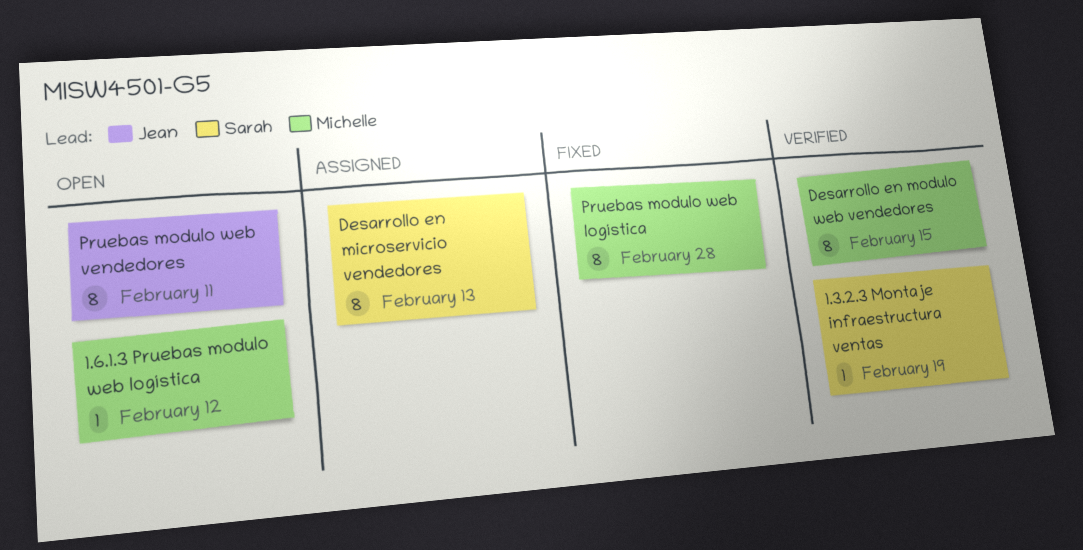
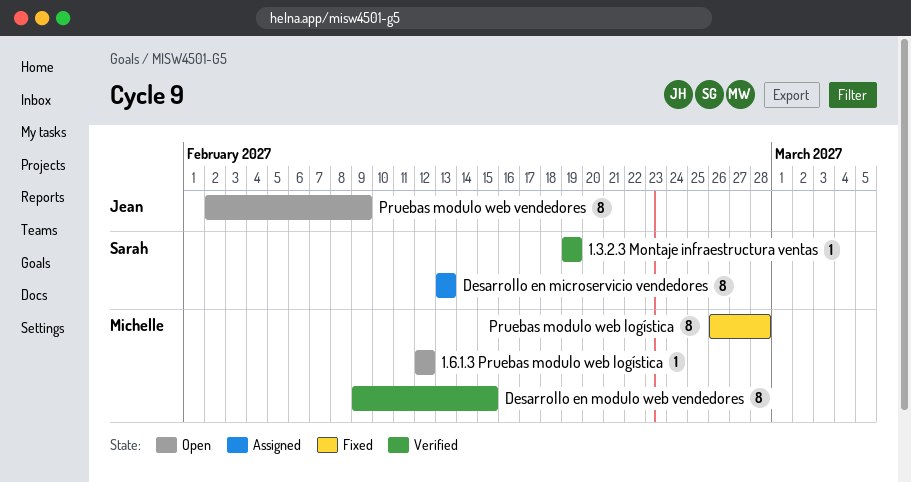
Pruebas modulo web vendedores, due: Feb 11 -> Feb 9

